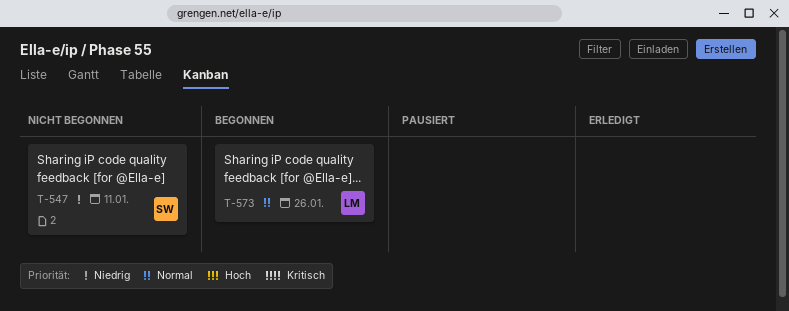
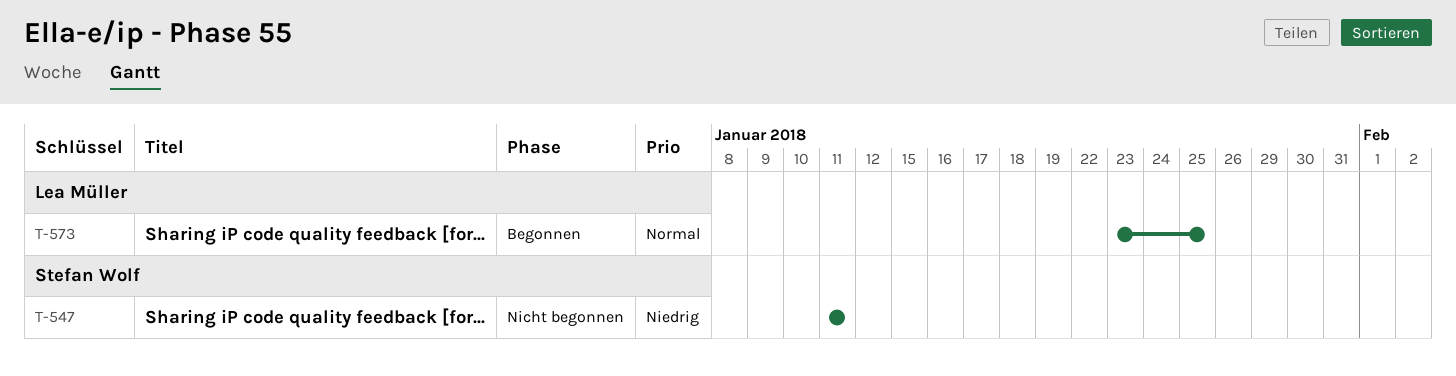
T-573, due: Jan 26 -> Jan 25

